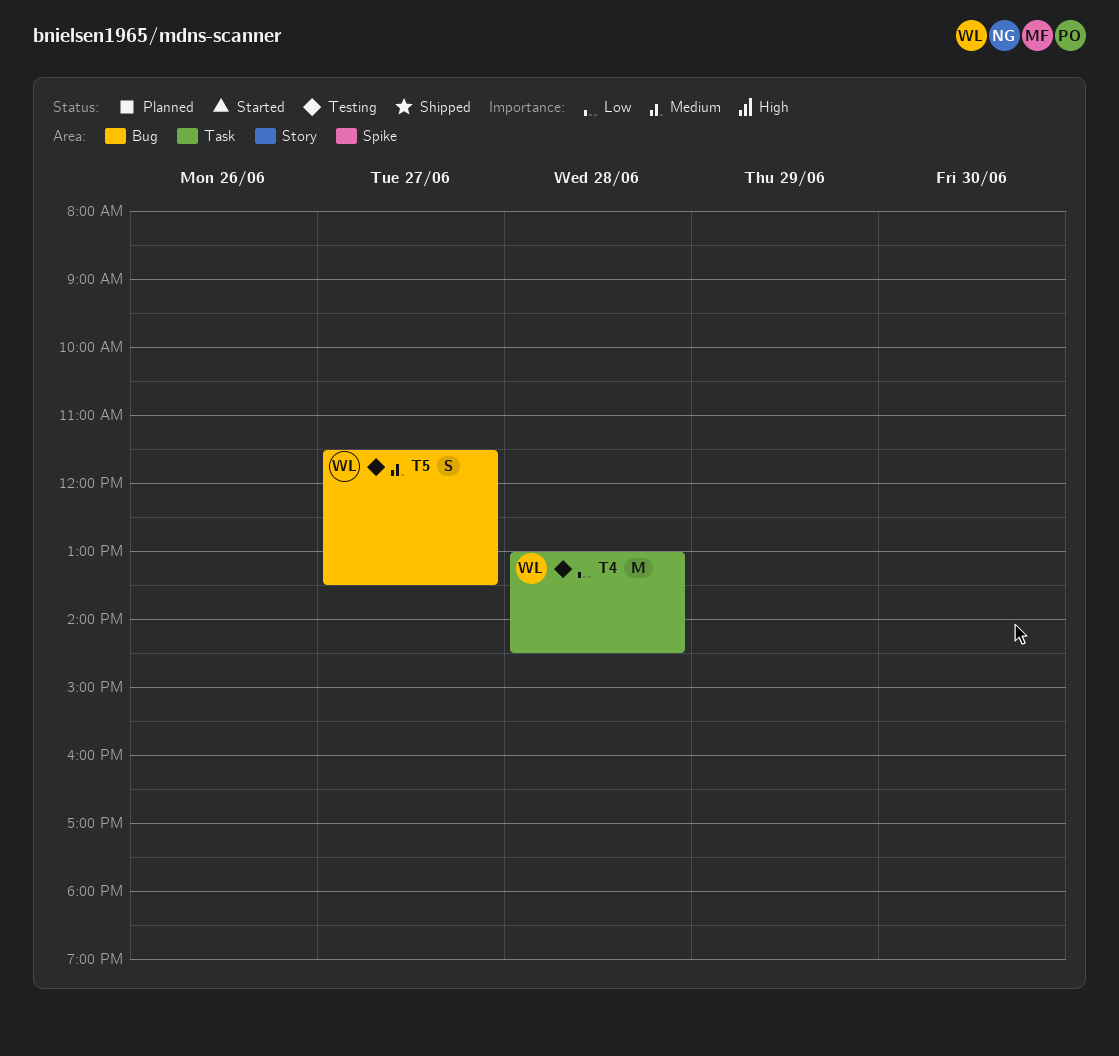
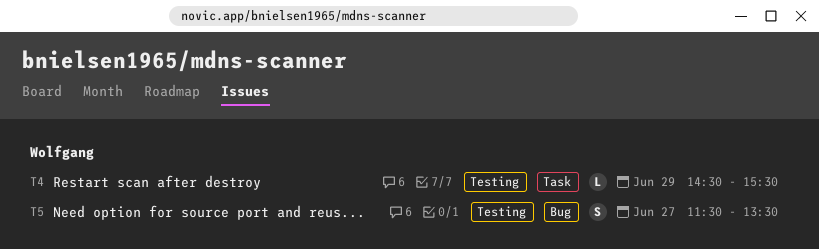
T4, estimate: M -> L
T4, day: Jun 28 -> Jun 29
T4, begins: 13:00 -> 14:30
T4, ends: 14:30 -> 15:30

